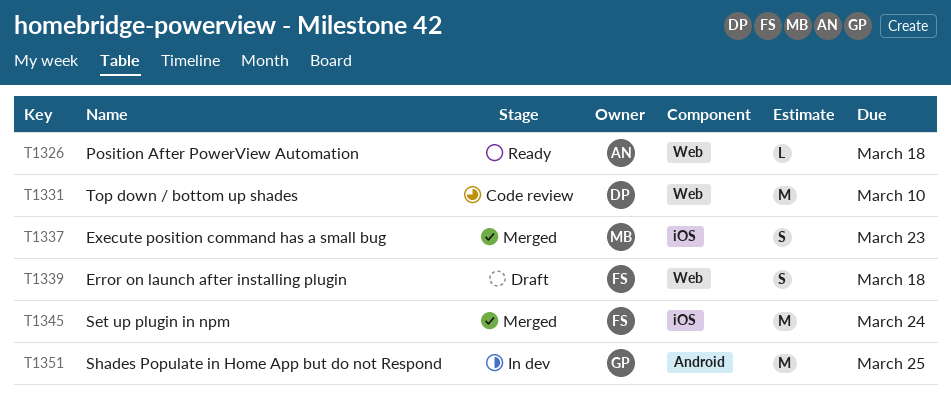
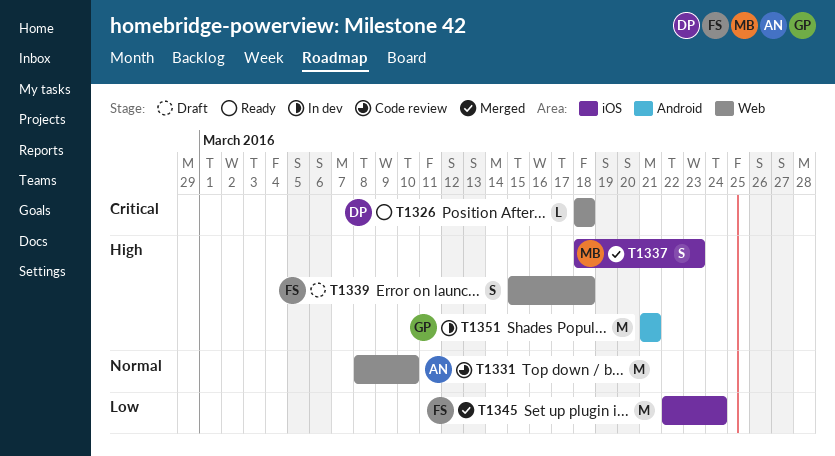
T1326, owner: AN -> DP
T1331, owner: DP -> AN
T1351, due: Mar 25 -> Mar 21

